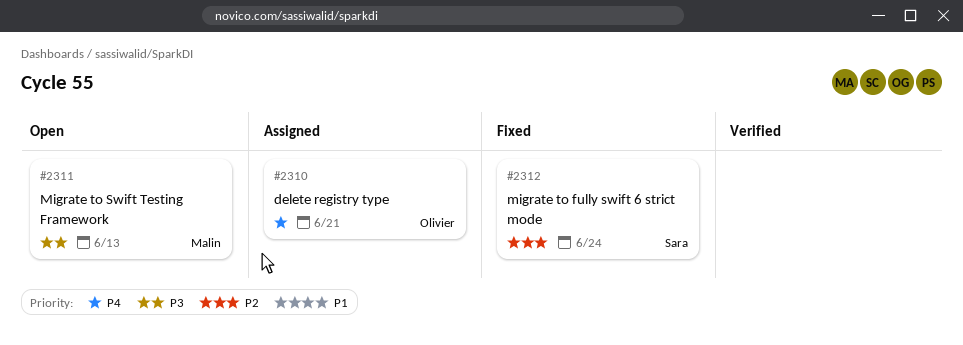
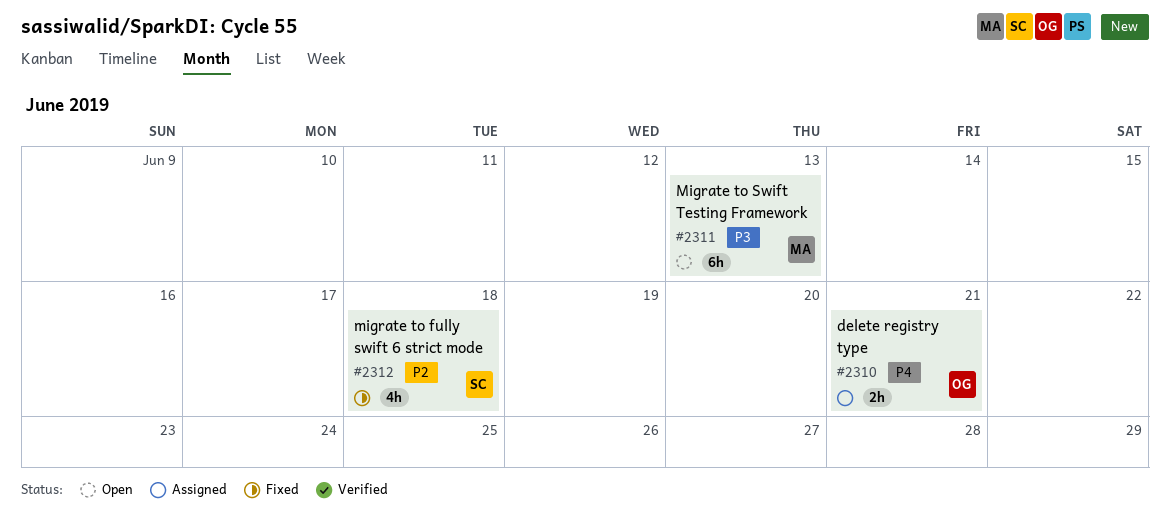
#2312, due: Jun 24 -> Jun 18

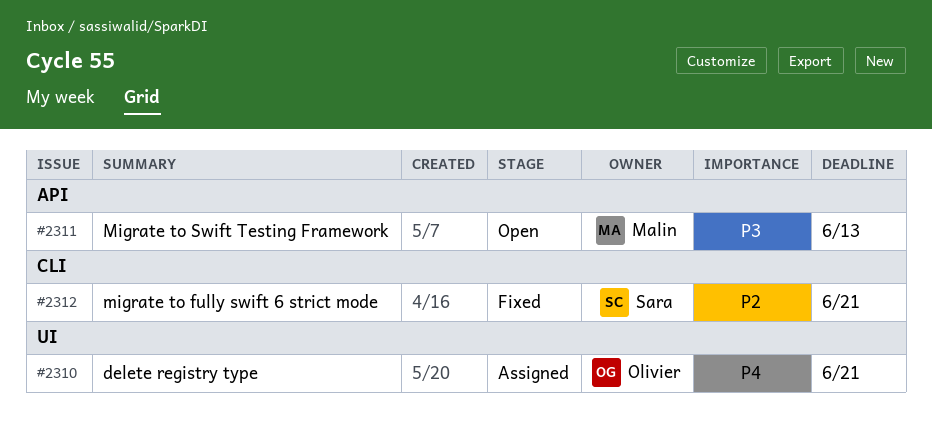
#2312, due: Jun 18 -> Jun 21

